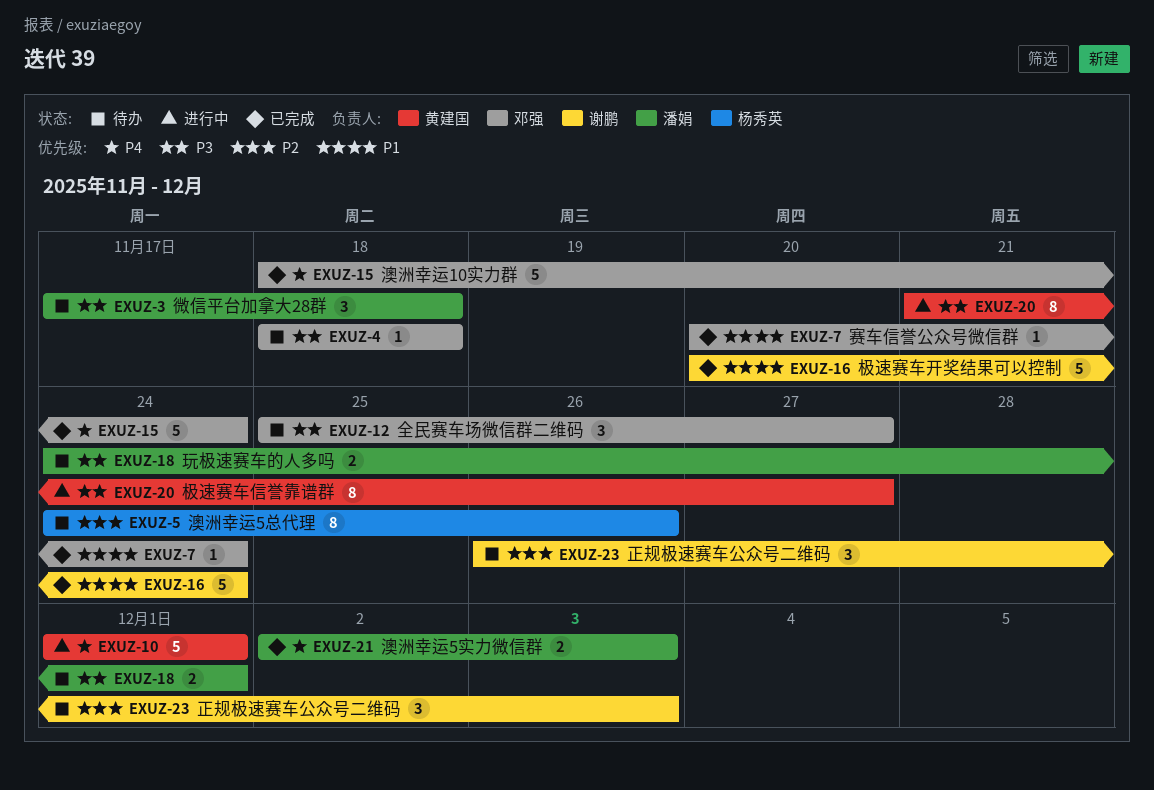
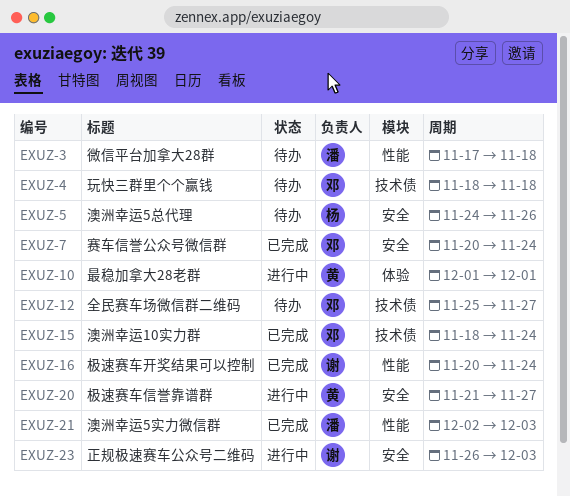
EXUZ-18: present -> none
EXUZ-23, status: 待办 -> 进行中

